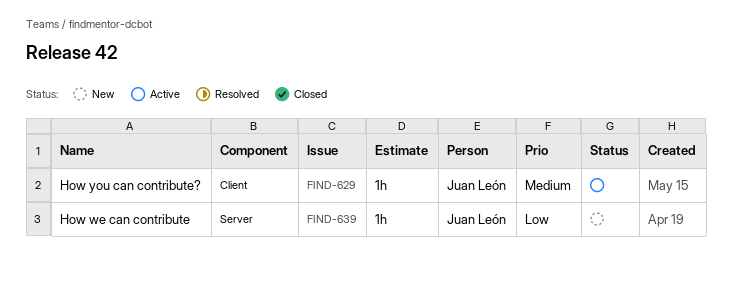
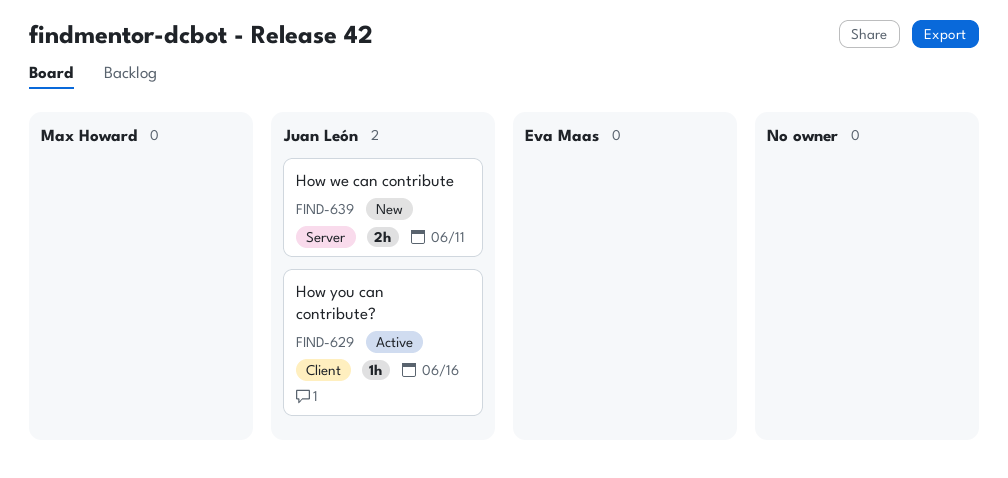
FIND-639, estimate: 1h -> 2h

